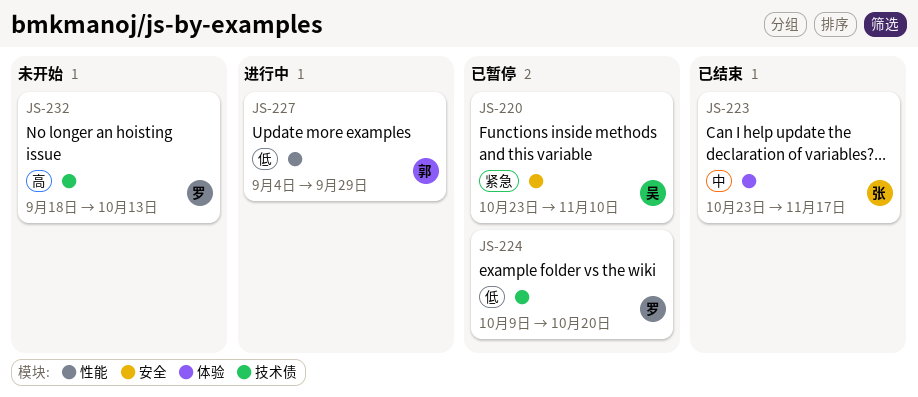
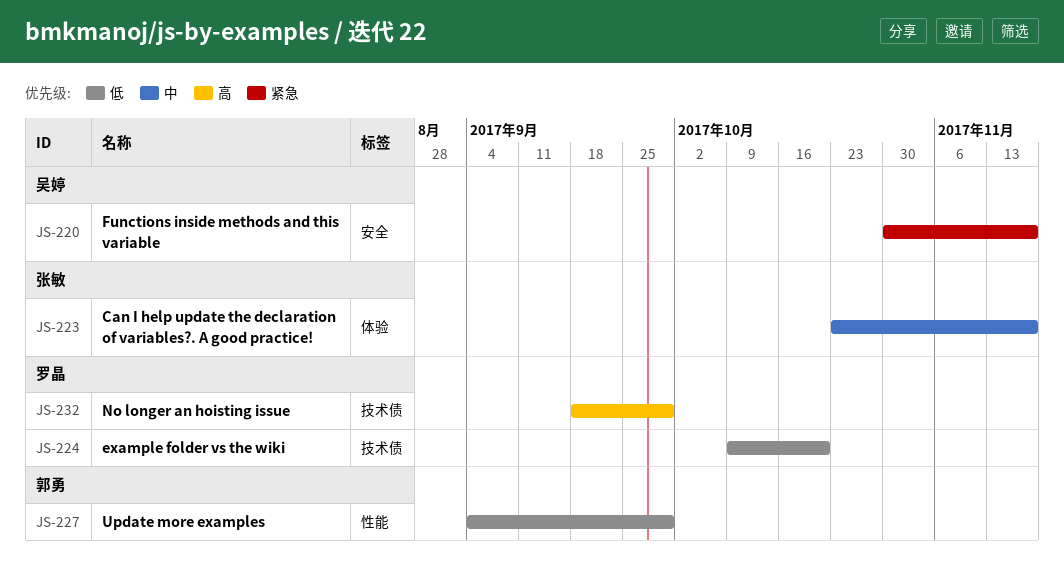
JS-220, start: Oct 23 -> Oct 30
JS-220, due: Nov 10 -> Nov 17
JS-232, due: Oct 13 -> Sep 29

